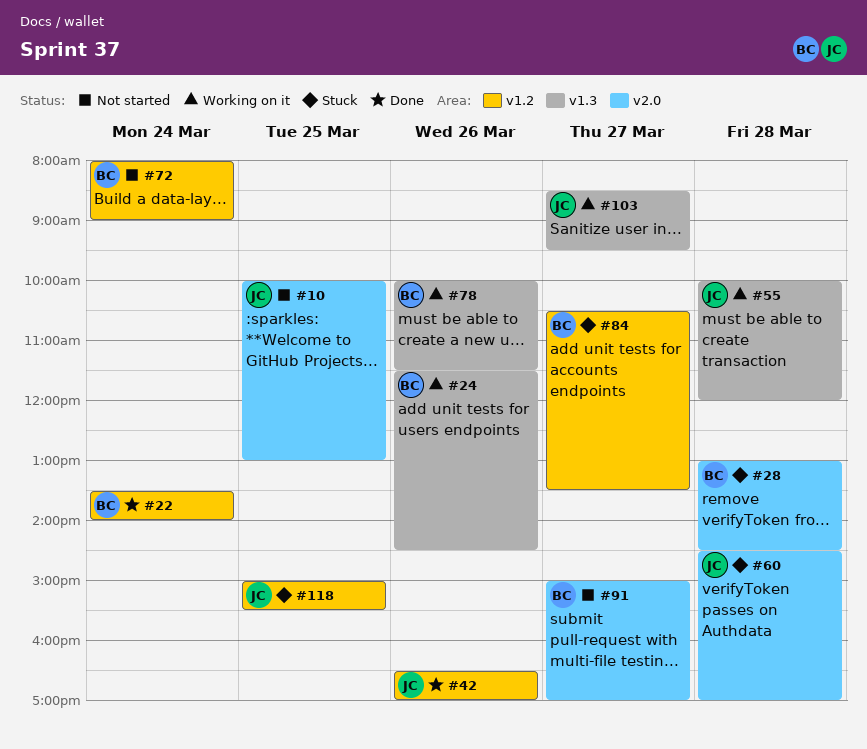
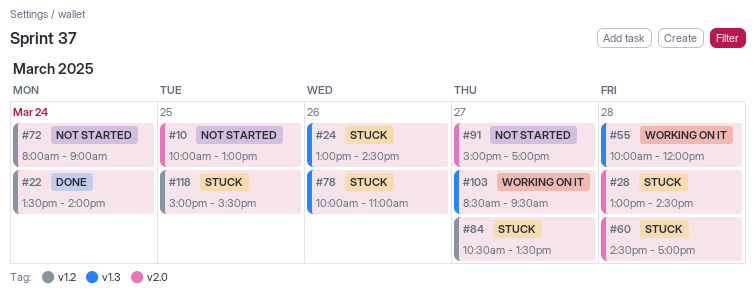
#24, status: Working on it -> Stuck
#24, begins: 11:30 -> 13:00
#42: present -> none
#78, status: Working on it -> Stuck
#78, ends: 11:30 -> 11:00

